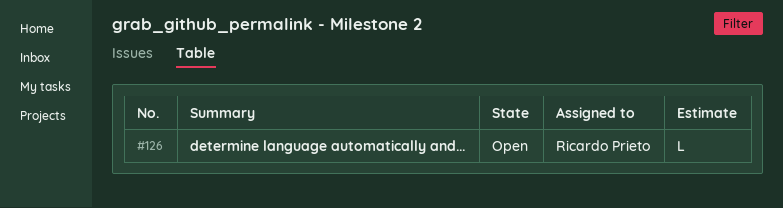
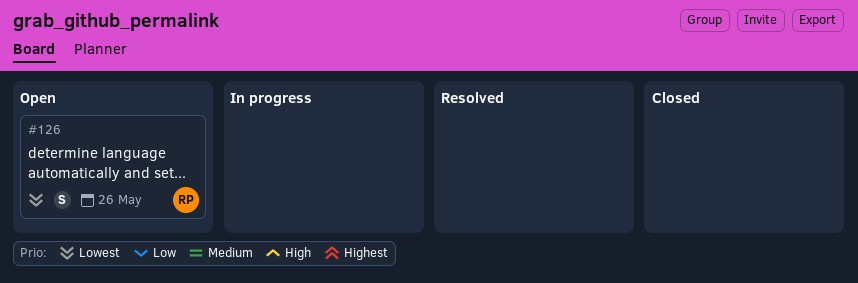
#126, estimate: L -> S

